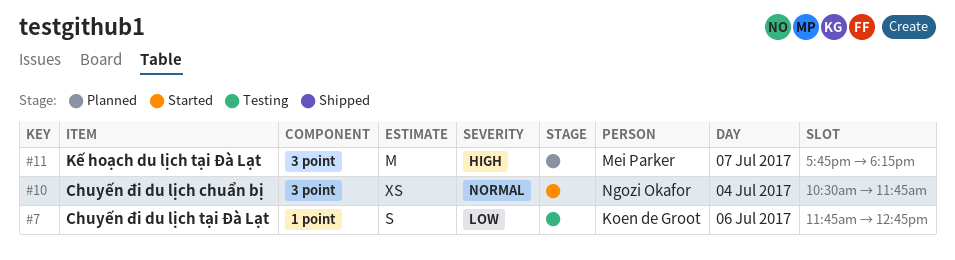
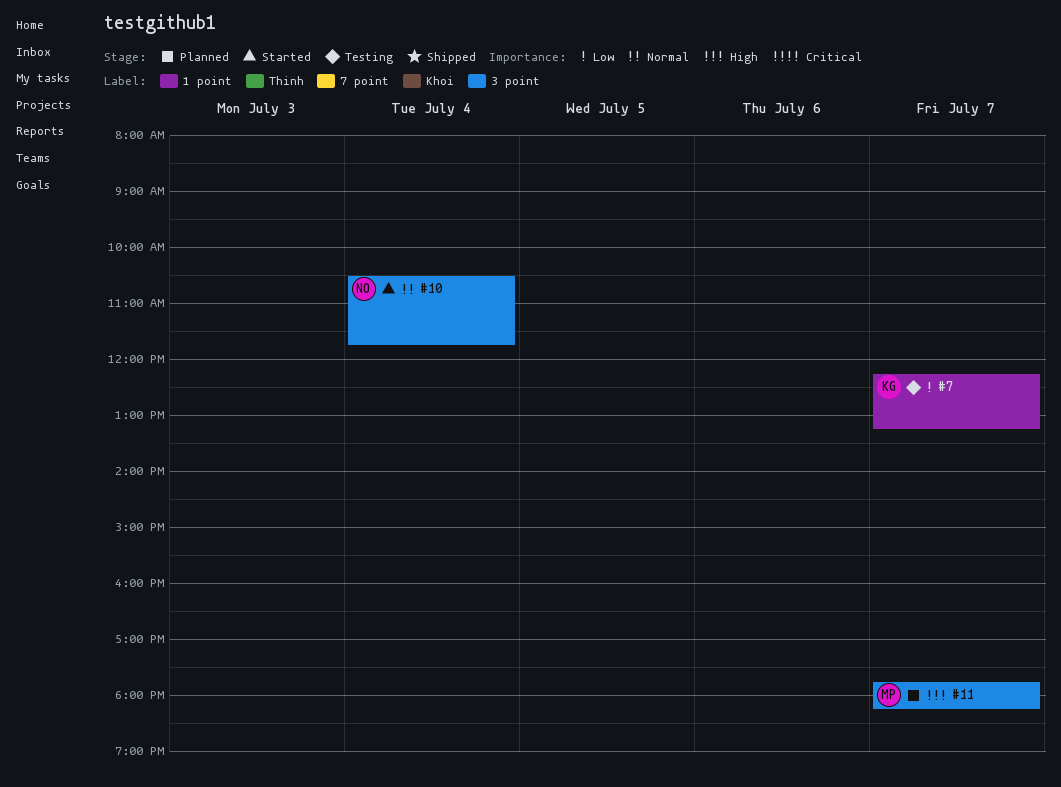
#7, day: Jul 6 -> Jul 7
#7, begins: 11:45 -> 12:15
#7, ends: 12:45 -> 13:15

